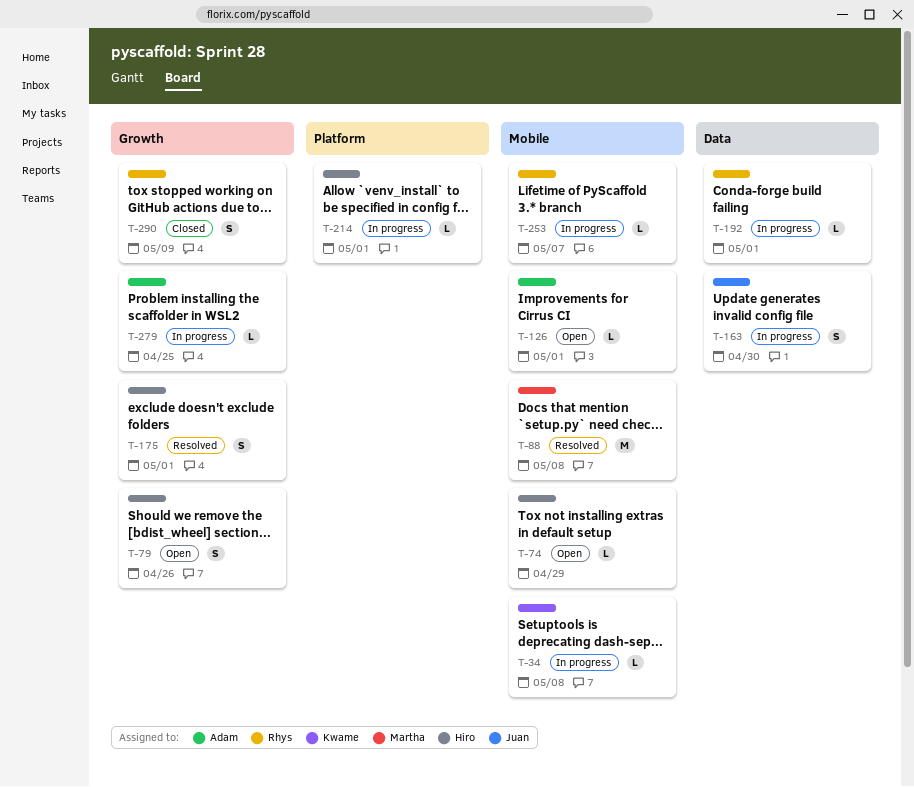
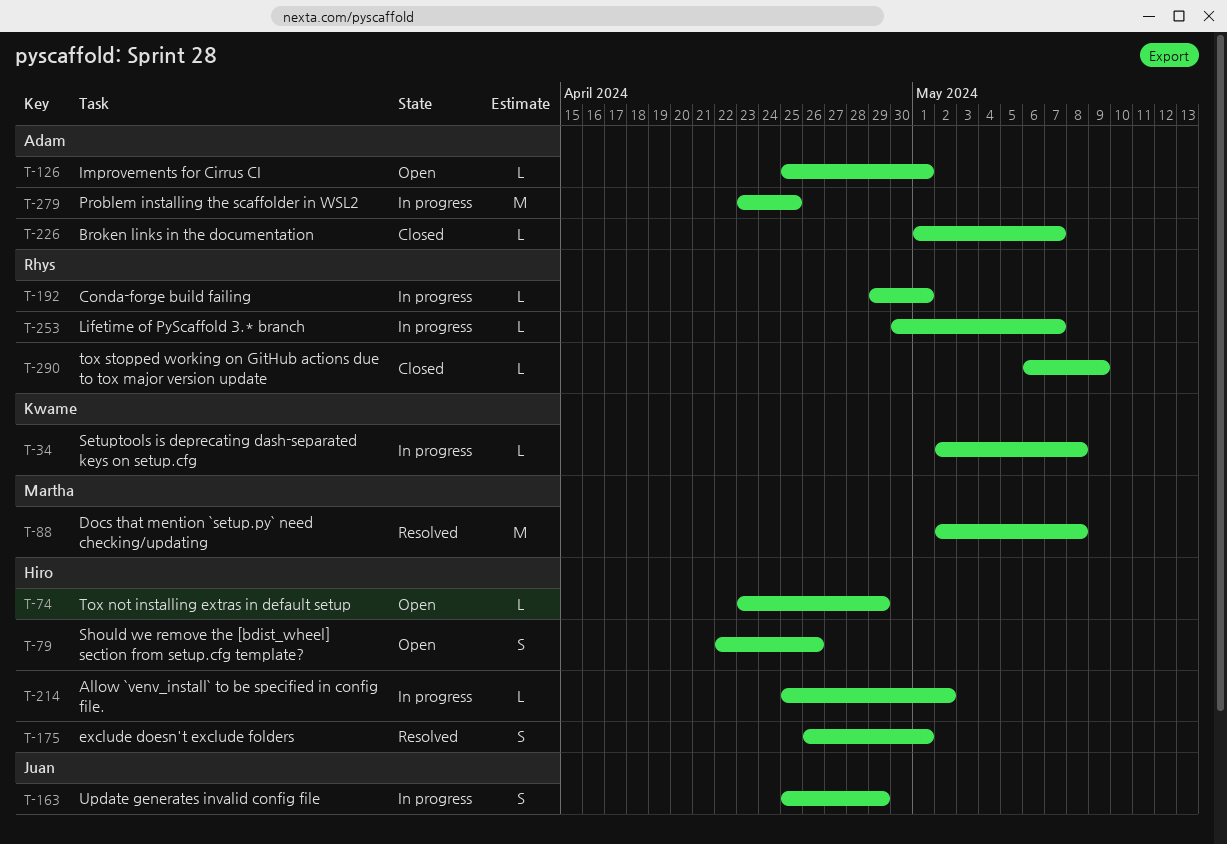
T-163, due: Apr 30 -> Apr 29
T-214, due: May 1 -> May 2
T-226: none -> present
T-279, estimate: L -> M
T-290, estimate: S -> L

